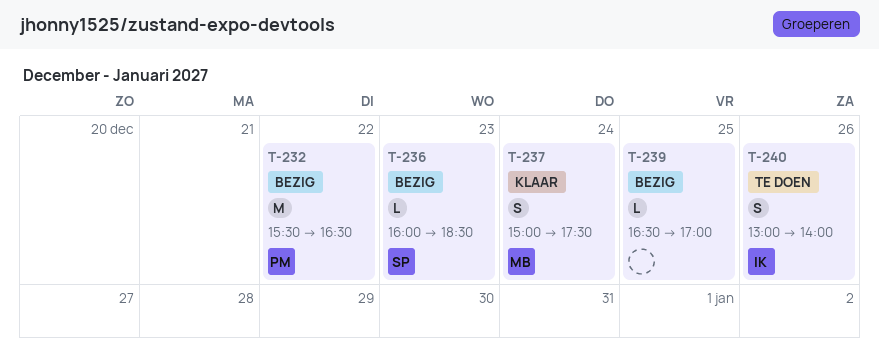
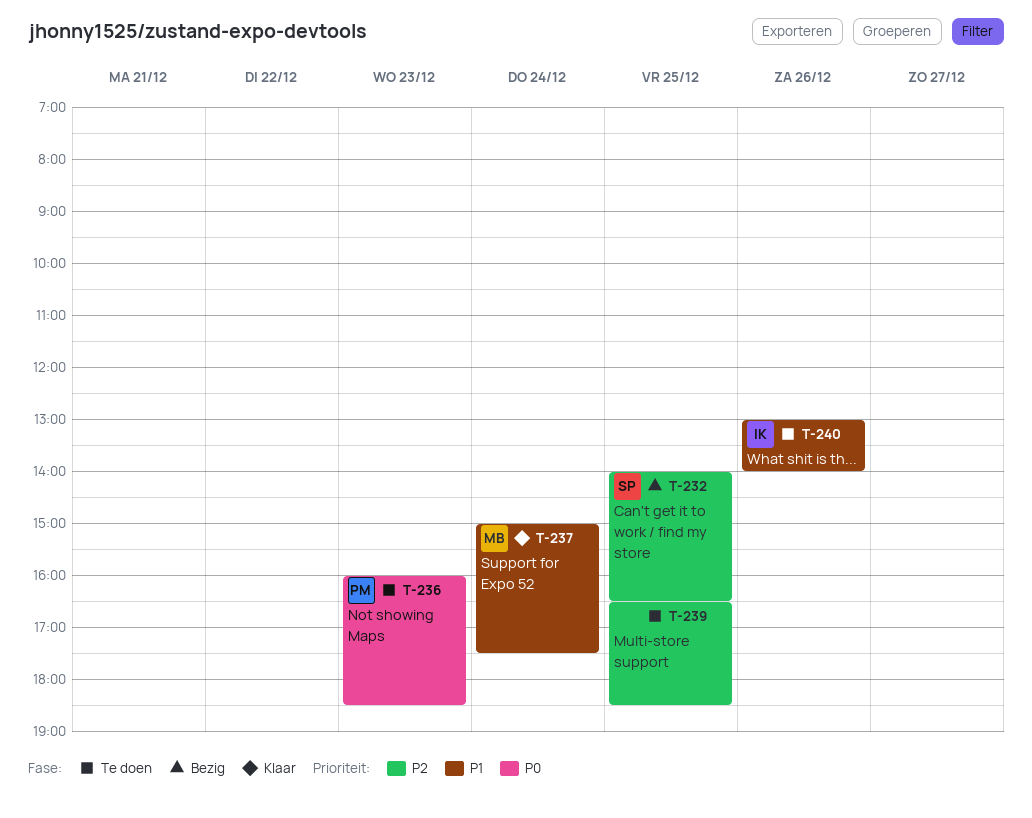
T-232, owner: PM -> SP
T-232, day: Dec 22 -> Dec 25
T-232, begins: 15:30 -> 14:00
T-236, status: Bezig -> Te doen
T-236, owner: SP -> PM
T-239, status: Bezig -> Te doen
T-239, ends: 17:00 -> 18:30

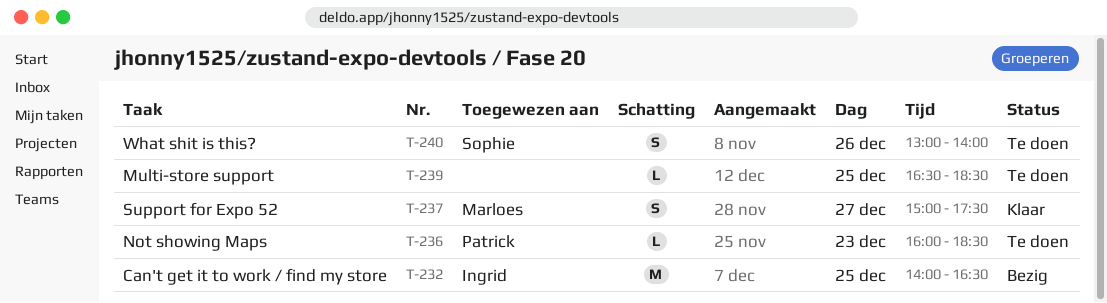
T-232, owner: Sophie -> Ingrid
T-237, day: Dec 24 -> Dec 27
T-240, owner: Ingrid -> Sophie

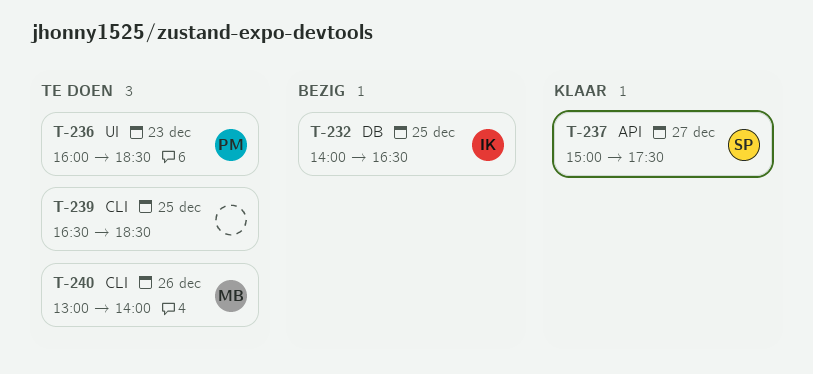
T-237, owner: Marloes -> Sophie
T-240, owner: Sophie -> Marloes

